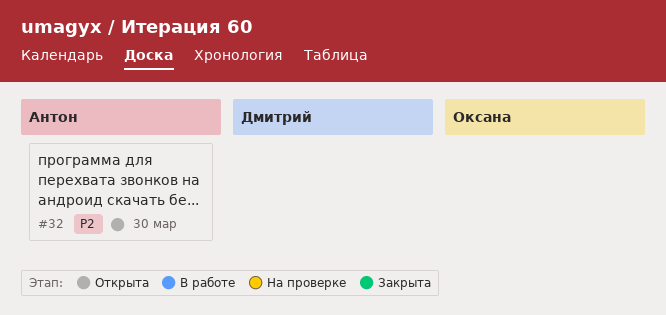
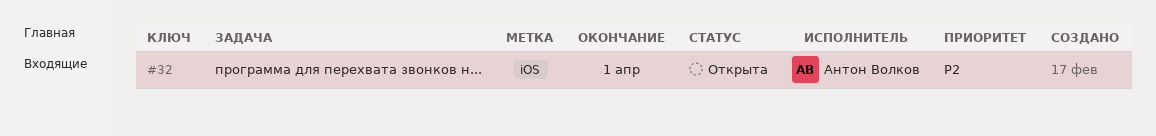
#32, due: Mar 30 -> Apr 1

